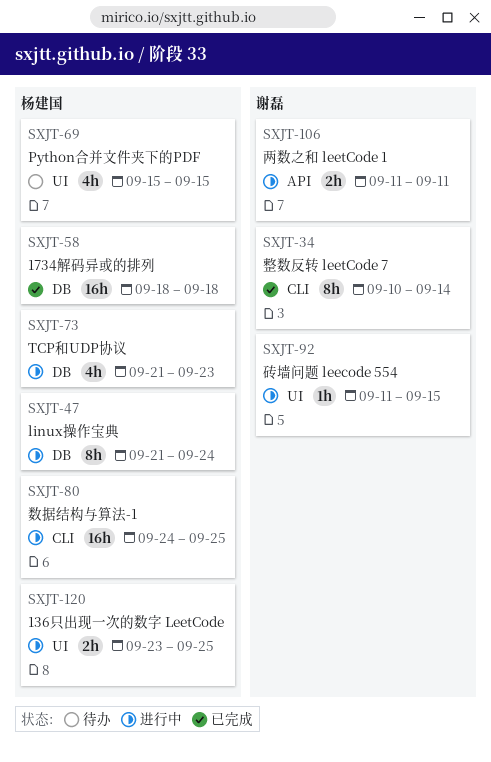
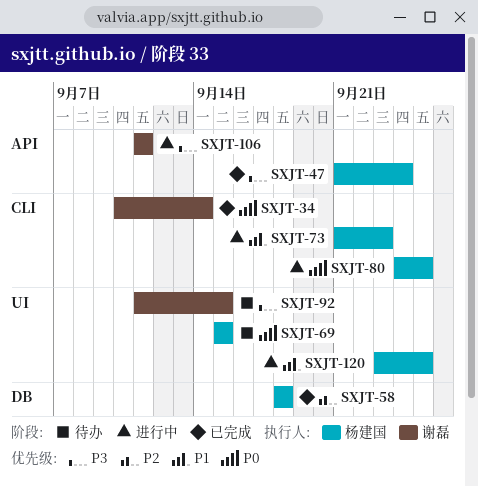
SXJT-47, status: 进行中 -> 已完成
SXJT-47, label: DB -> API
SXJT-73, label: DB -> CLI
SXJT-92, status: 进行中 -> 待办

